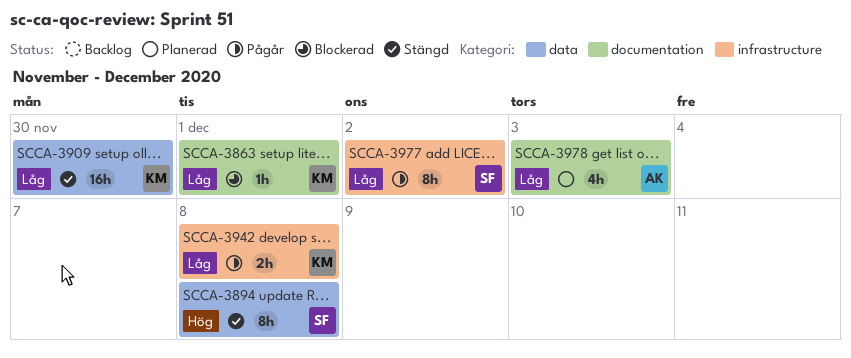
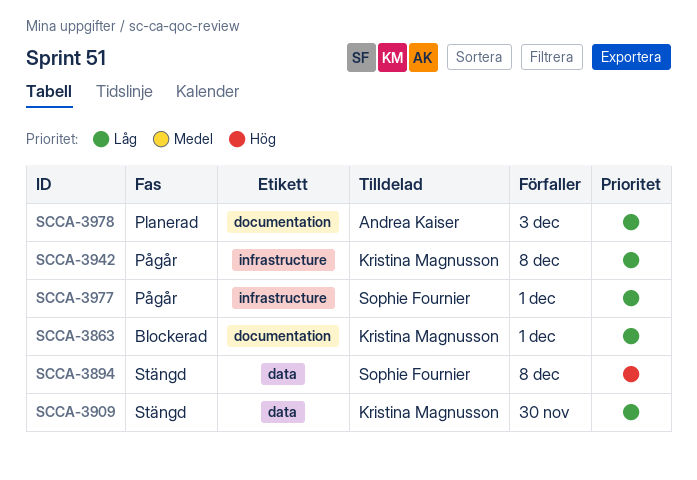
SCCA-3977, due: Dec 2 -> Dec 1

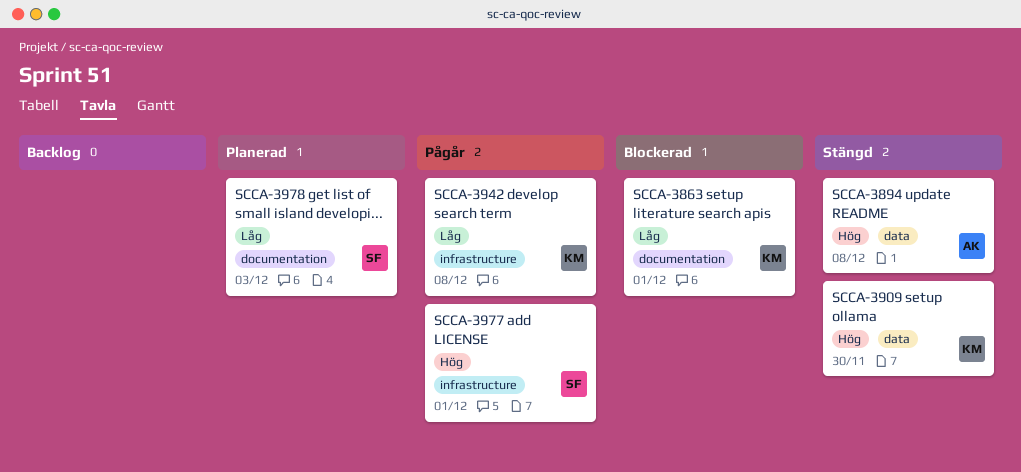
SCCA-3894, owner: Sophie Fournier -> Andrea Kaiser
SCCA-3909, priority: Låg -> Hög
SCCA-3977, priority: Låg -> Hög
SCCA-3978, owner: Andrea Kaiser -> Sophie Fournier

